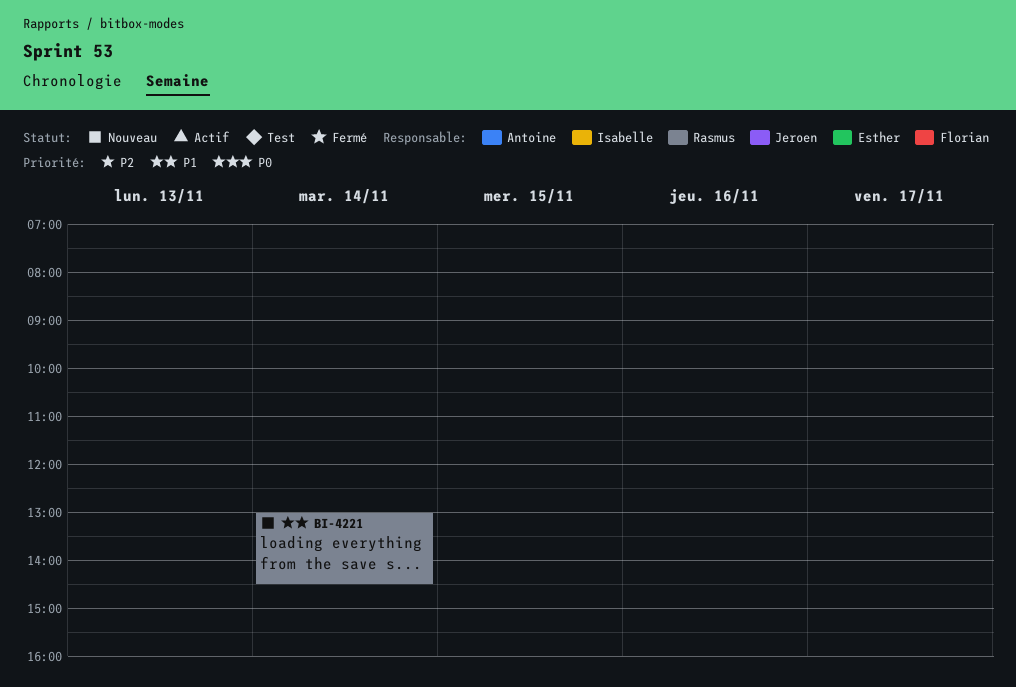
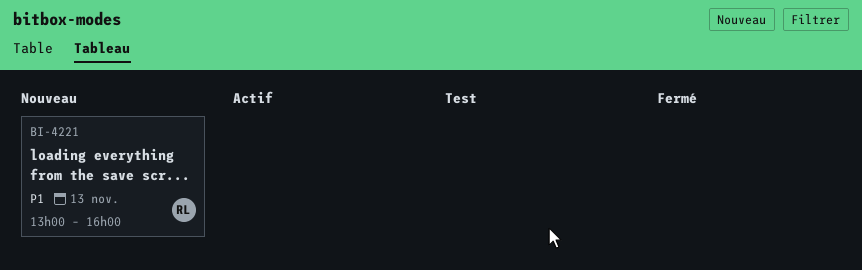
BI-4221, day: Nov 14 -> Nov 13
BI-4221, ends: 14:30 -> 16:00

